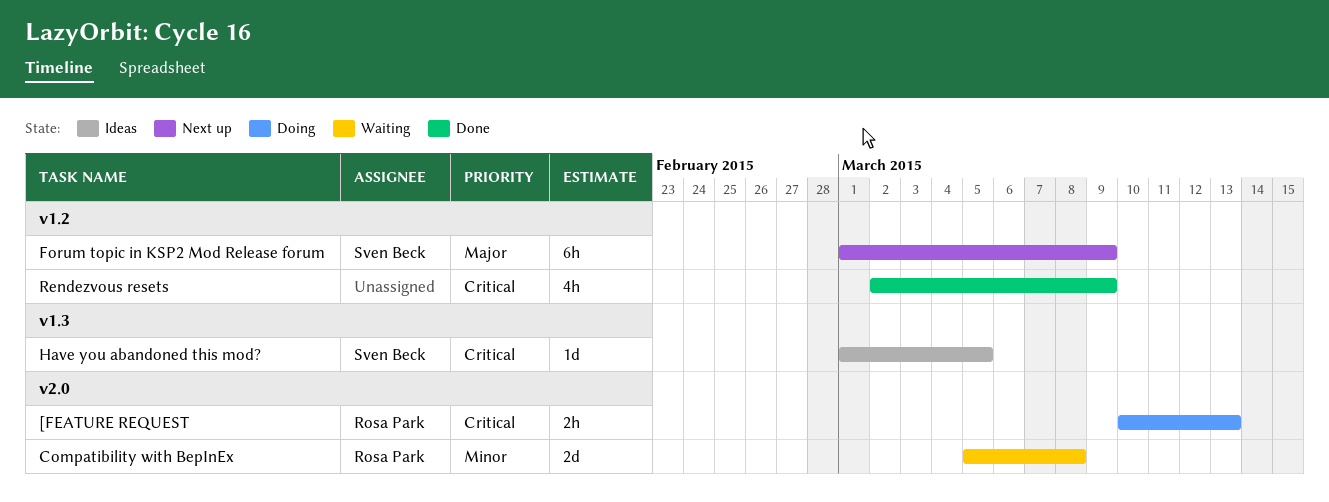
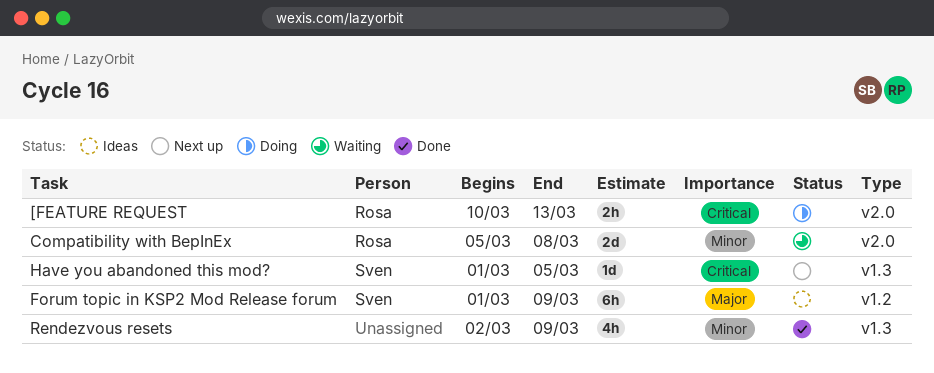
Forum topic in KSP2 Mod Release forum, status: Next up -> Ideas
Have you abandoned this mod?, status: Ideas -> Next up
Rendezvous resets, priority: Critical -> Minor
Rendezvous resets, label: v1.2 -> v1.3

